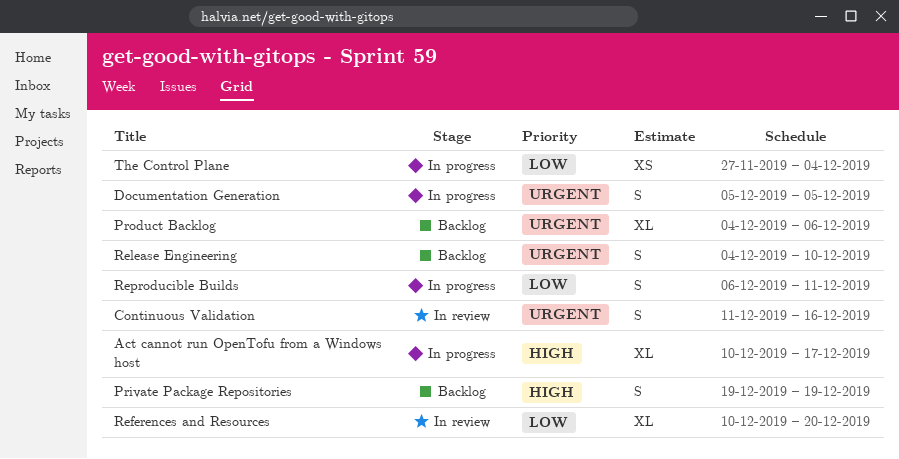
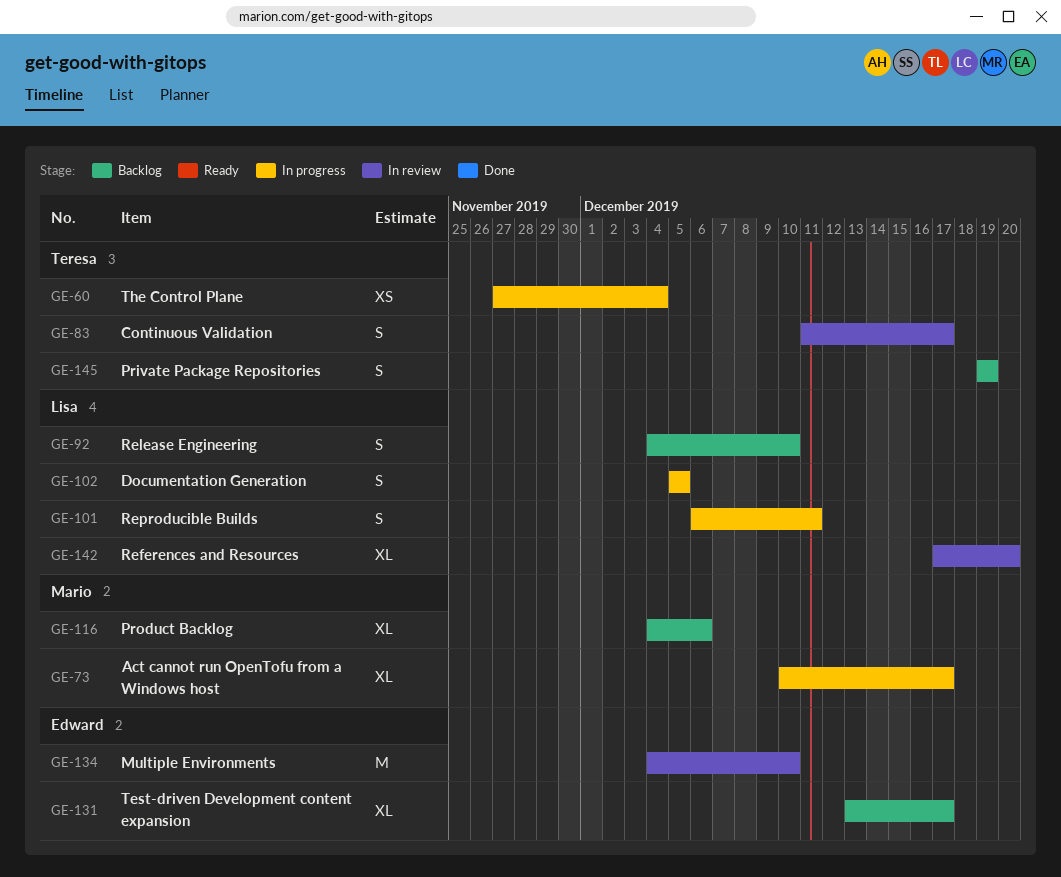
Continuous Validation, due: Dec 16 -> Dec 17
Multiple Environments: none -> present
References and Resources, start: Dec 10 -> Dec 17
Test-driven Development content expansion: none -> present

